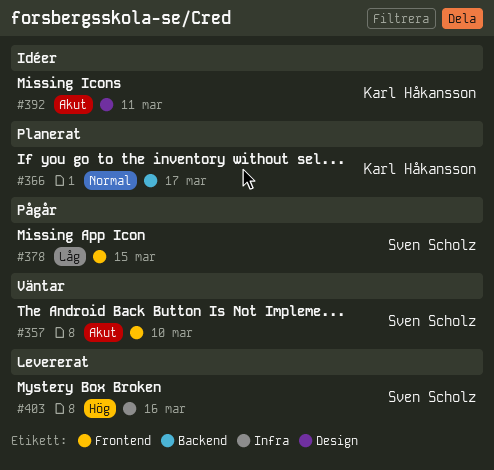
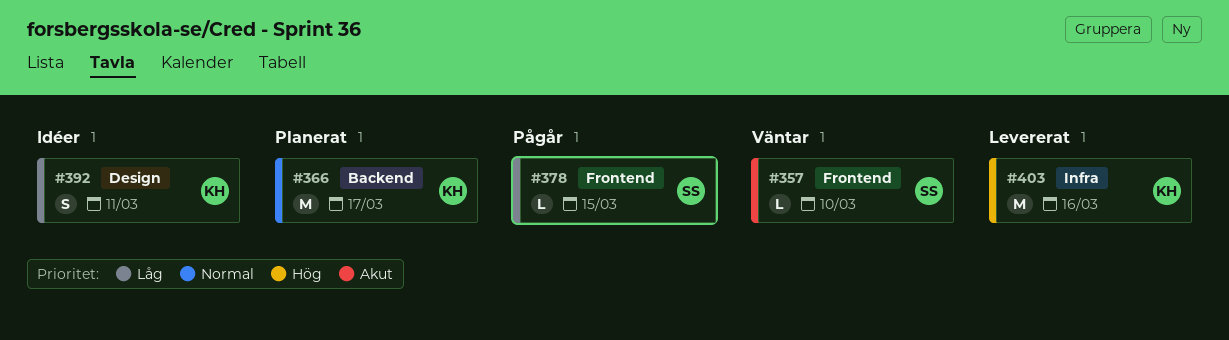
#392, priority: Akut -> Låg
#403, owner: Sven Scholz -> Karl Håkansson

